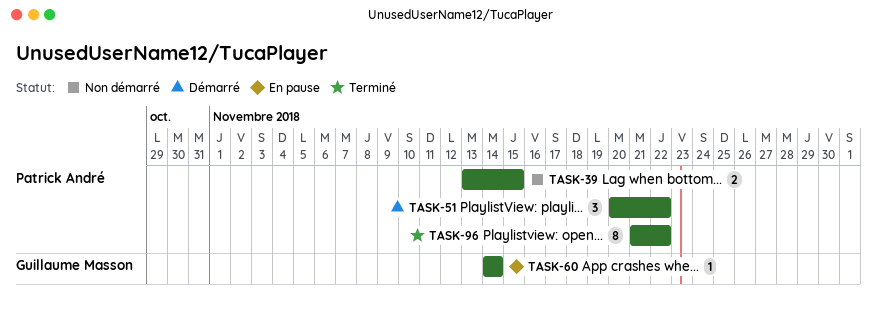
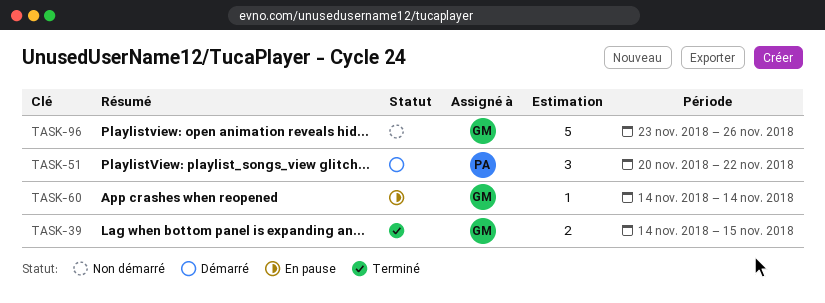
TASK-39, status: Non démarré -> Terminé
TASK-39, owner: Patrick André -> Guillaume Masson
TASK-39, start: Nov 13 -> Nov 14
TASK-96, status: Terminé -> Non démarré
TASK-96, owner: Patrick André -> Guillaume Masson
TASK-96, estimate: 8 -> 5
TASK-96, start: Nov 21 -> Nov 23
TASK-96, due: Nov 22 -> Nov 26

